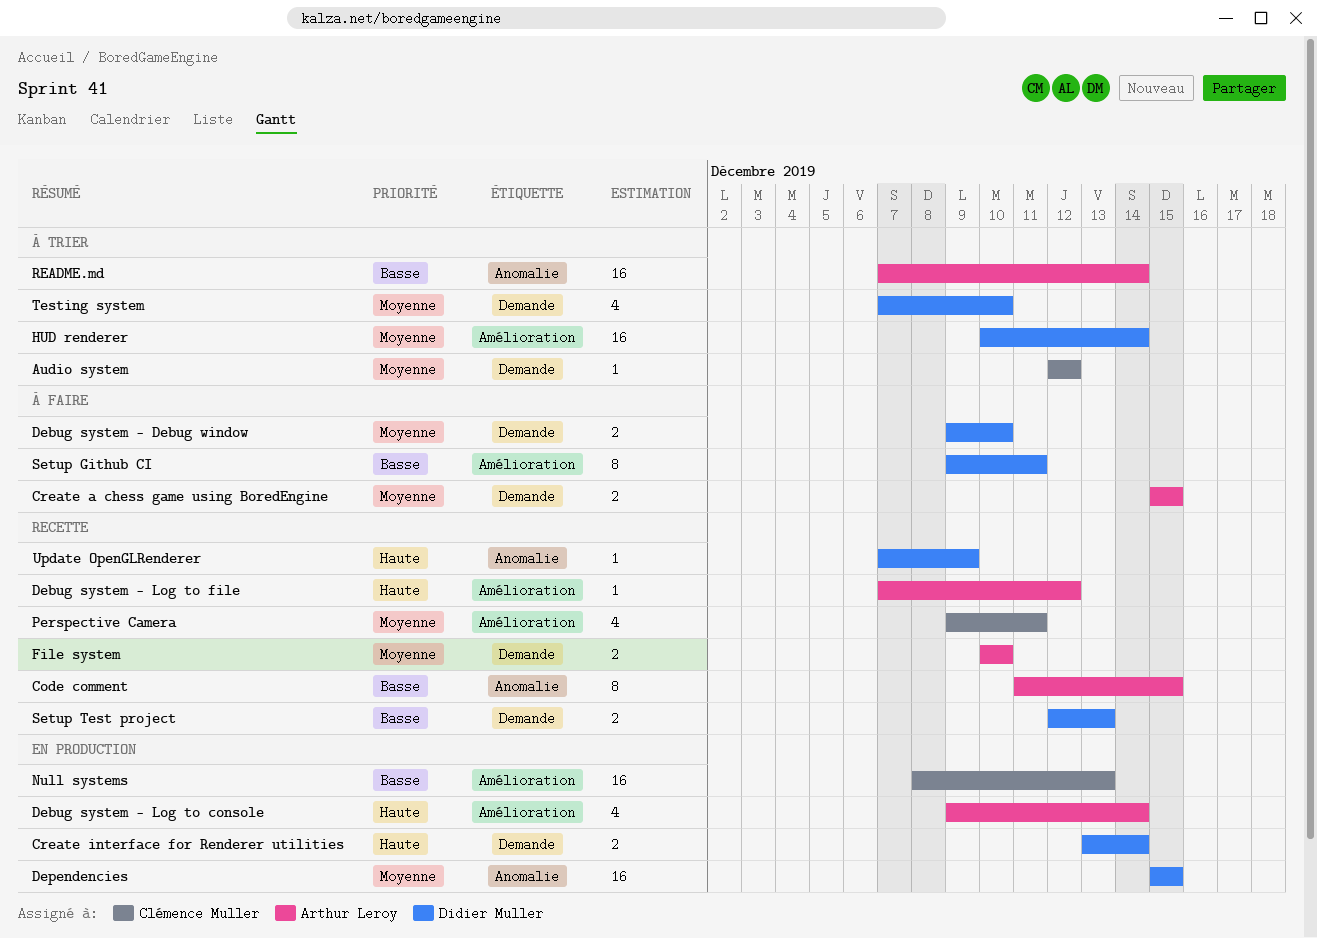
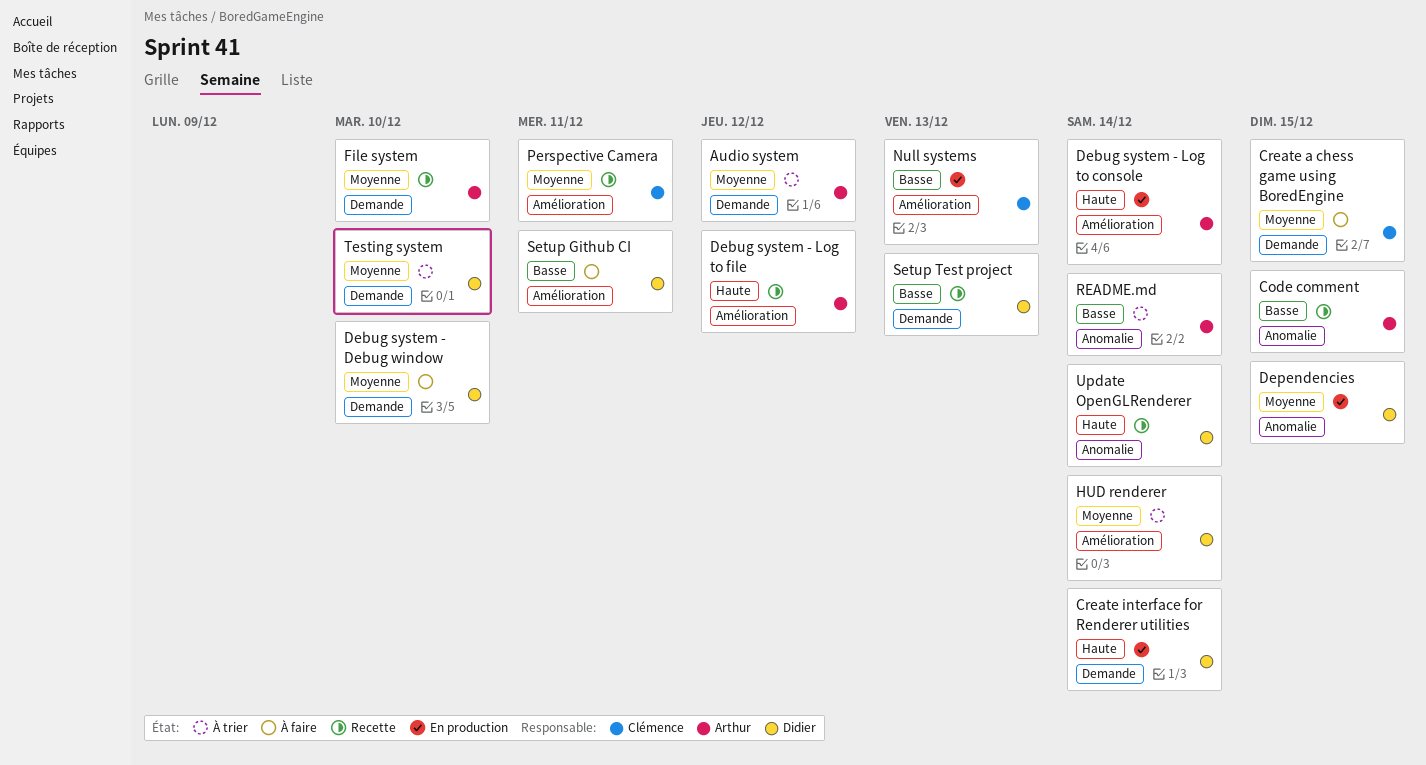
Audio system, owner: Clémence Muller -> Arthur Leroy
Create a chess game using BoredEngine, owner: Arthur Leroy -> Clémence Muller
Update OpenGLRenderer, due: Dec 9 -> Dec 14

